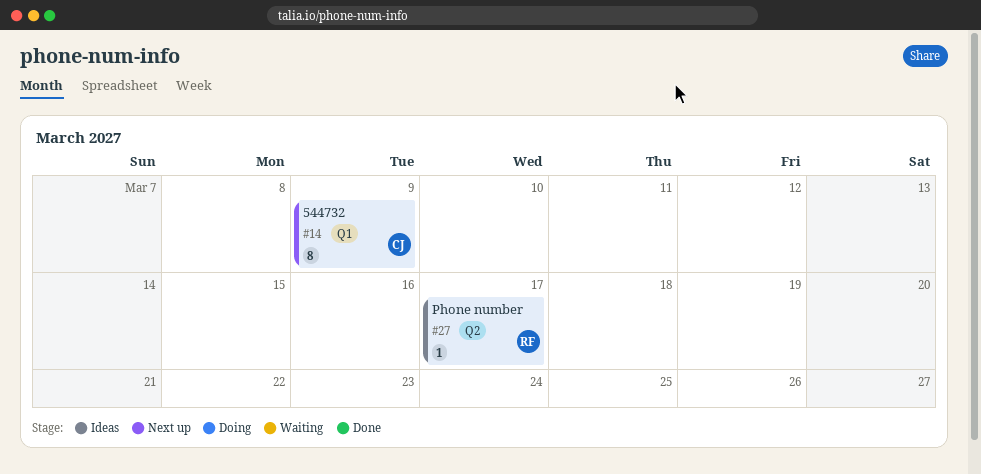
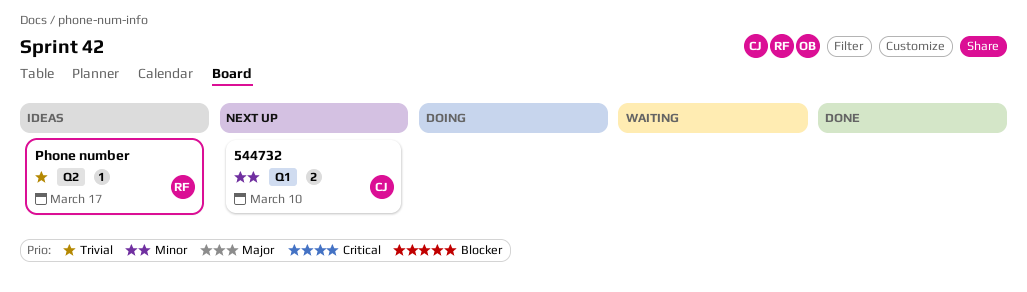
544732, estimate: 8 -> 2
544732, due: Mar 9 -> Mar 10

